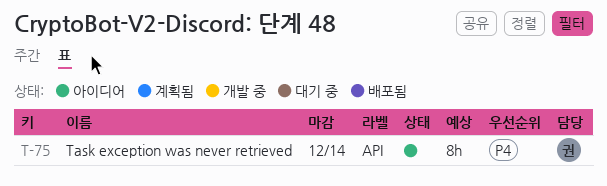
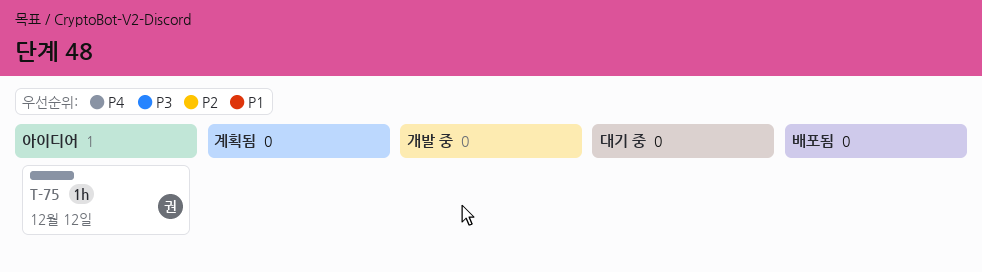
T-75, estimate: 8h -> 1h
T-75, due: Dec 14 -> Dec 12

